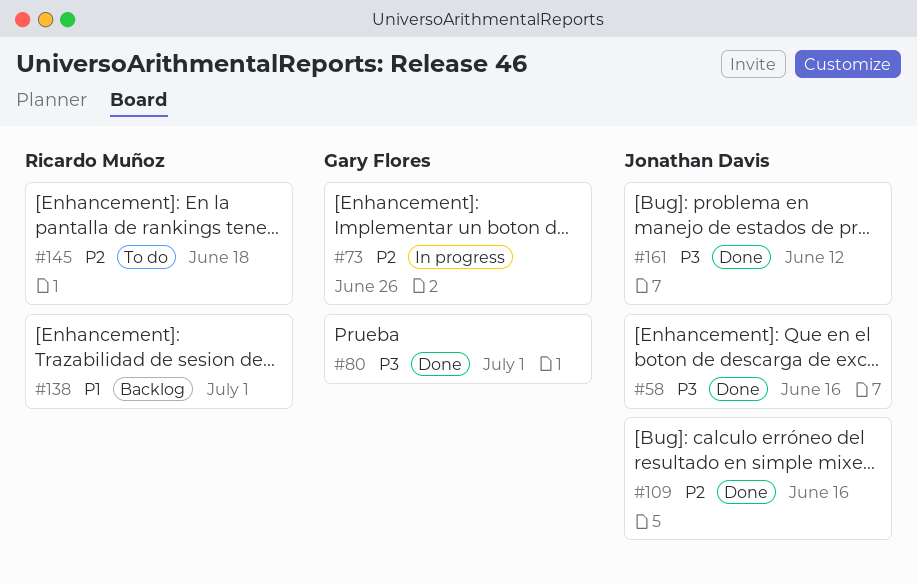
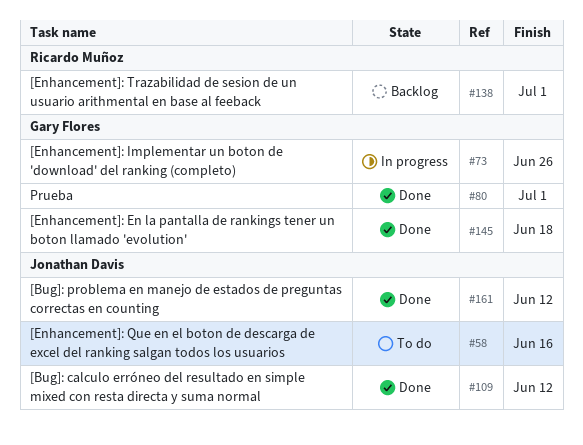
#58, status: Done -> To do
#109, due: Jun 16 -> Jun 12
#145, status: To do -> Done
#145, owner: Ricardo Muñoz -> Gary Flores

